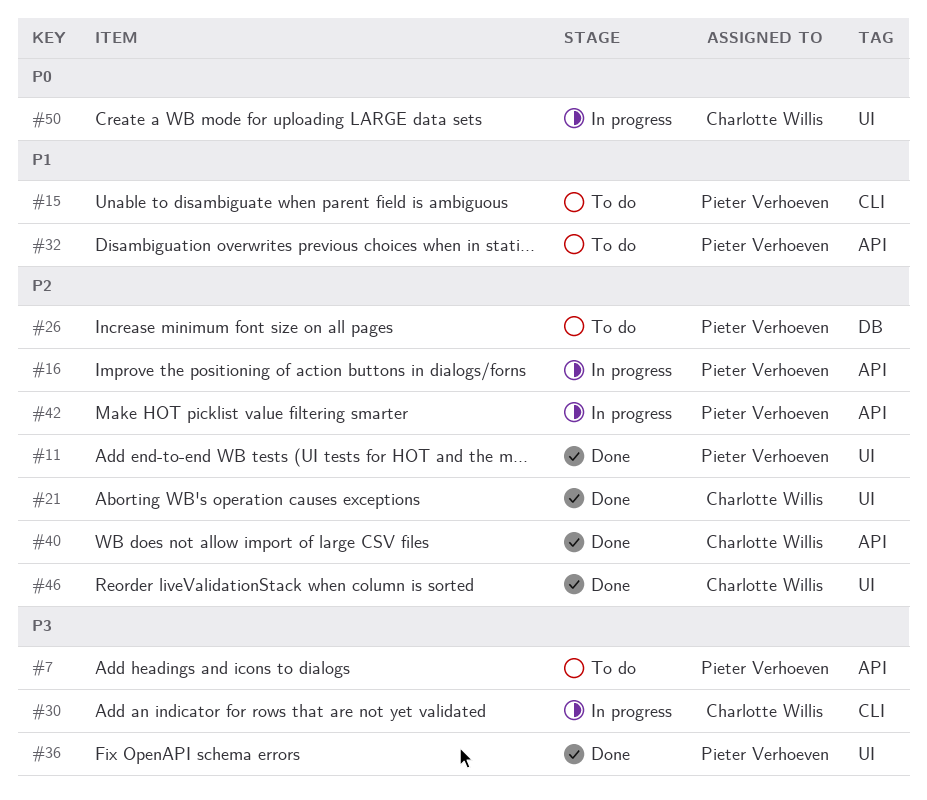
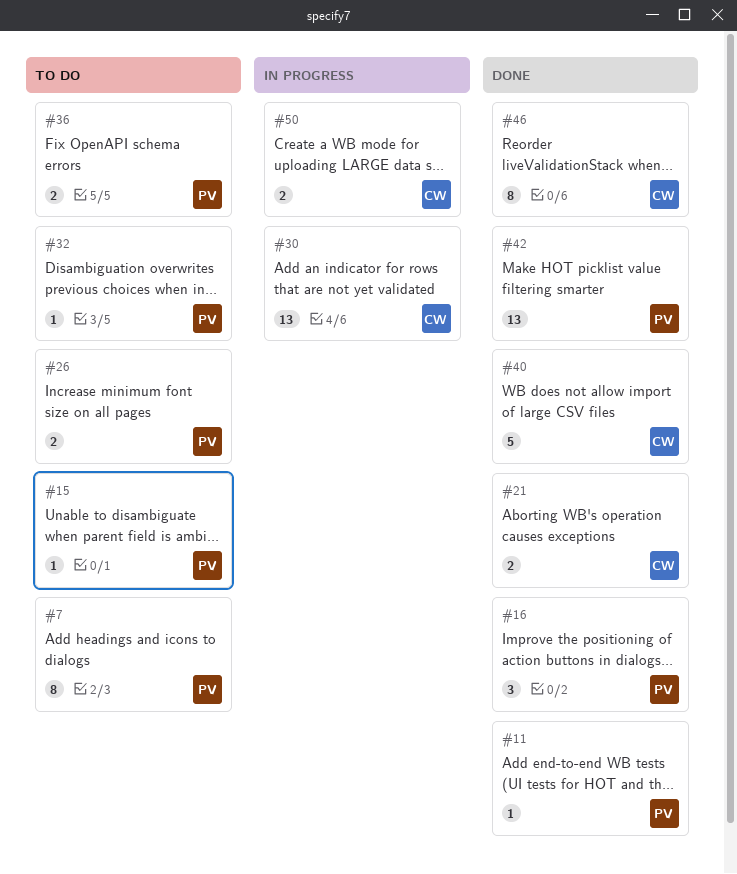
#16, status: In progress -> Done
#36, status: Done -> To do
#42, status: In progress -> Done

